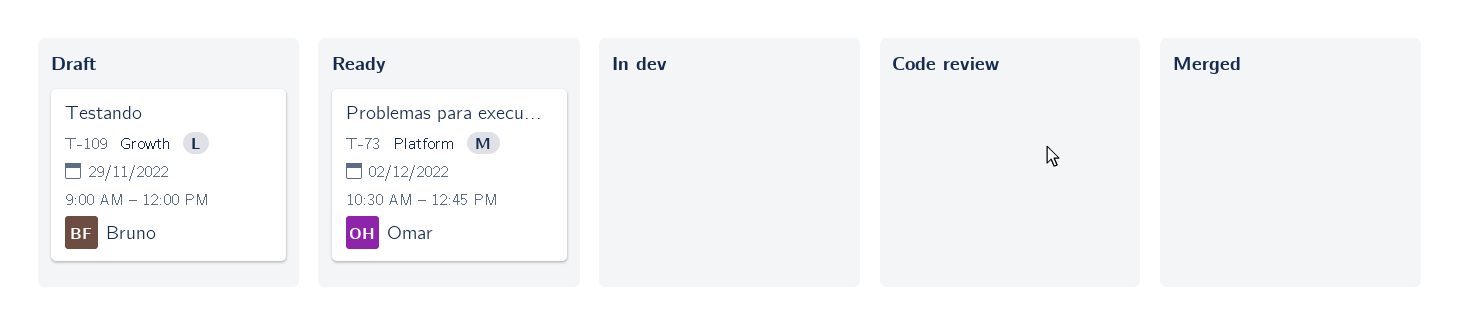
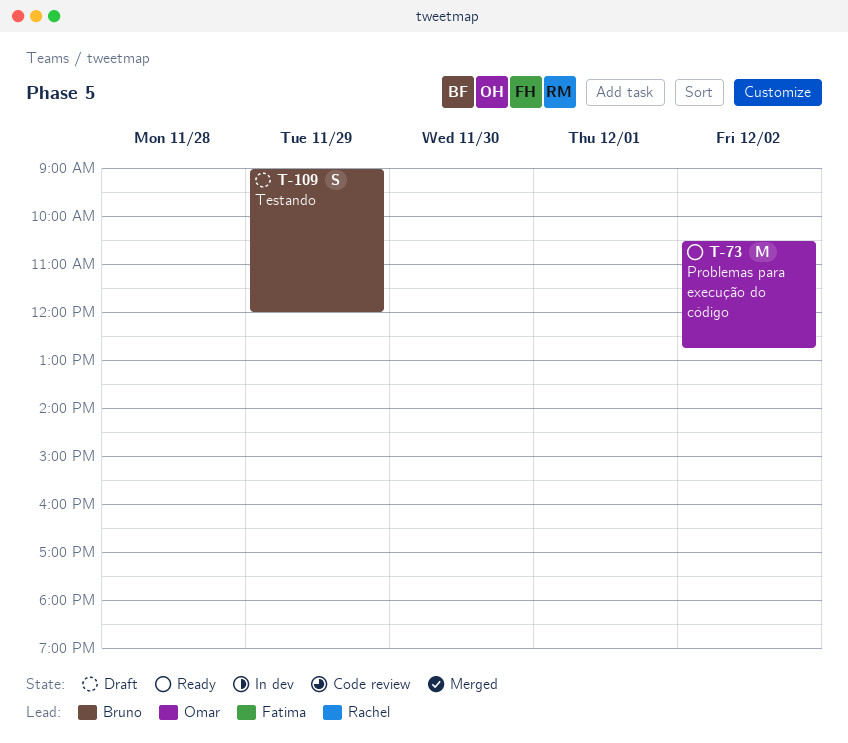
T-109, estimate: L -> S

